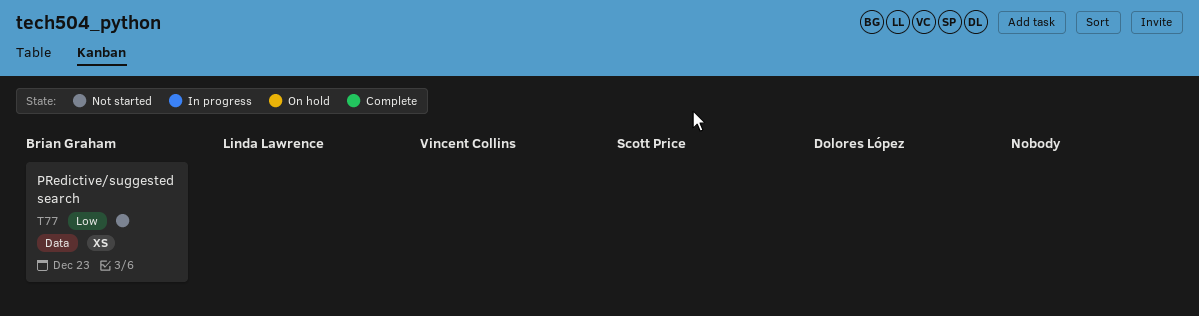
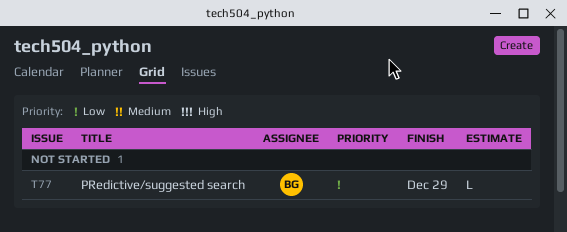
T77, estimate: XS -> L
T77, due: Dec 23 -> Dec 29

